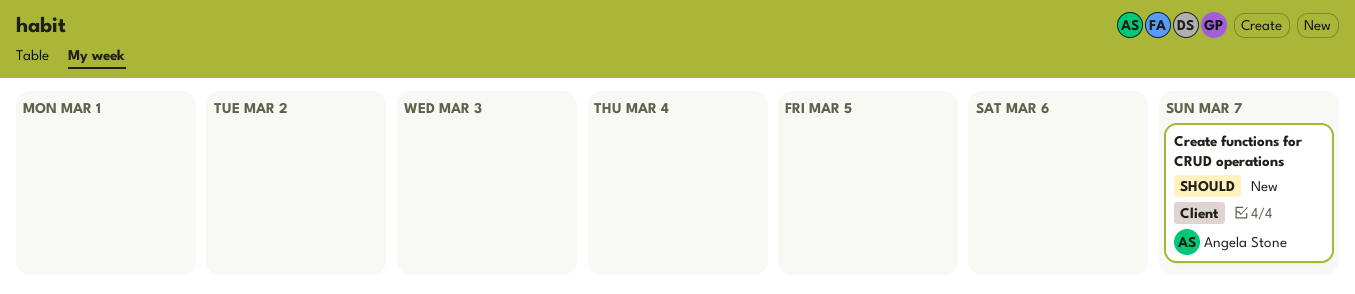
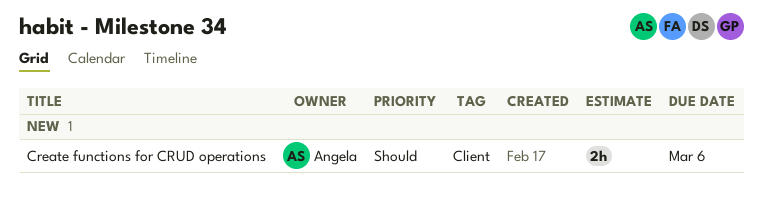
Create functions for CRUD operations, due: Mar 7 -> Mar 6

